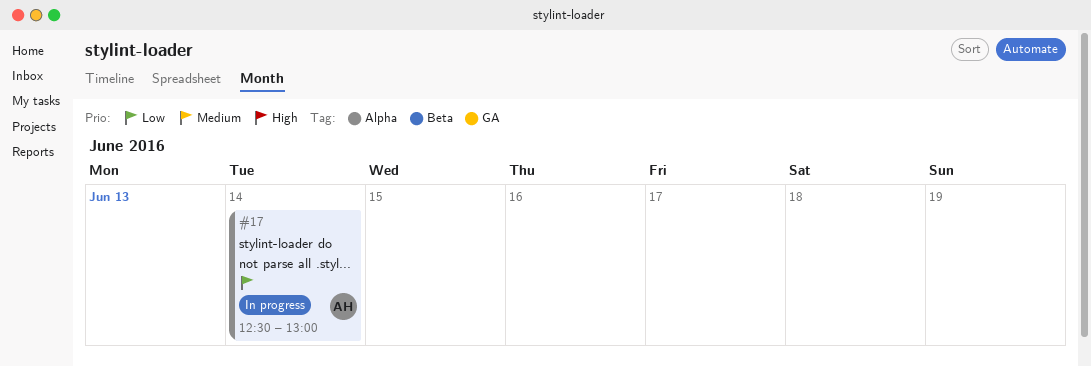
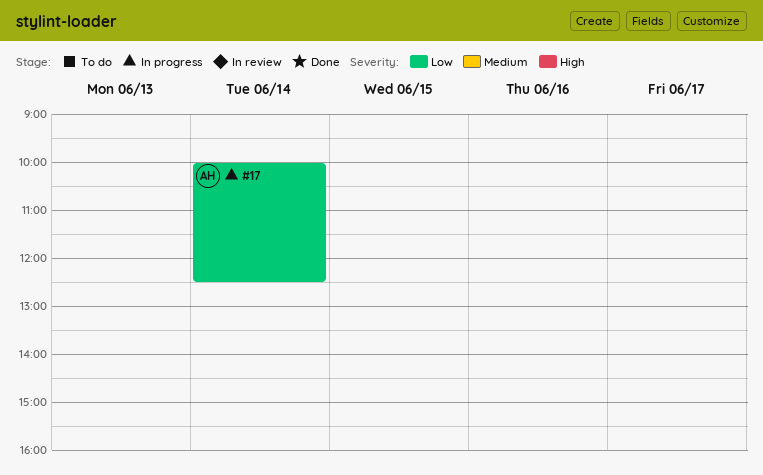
#17, begins: 12:30 -> 10:00
#17, ends: 13:00 -> 12:30

